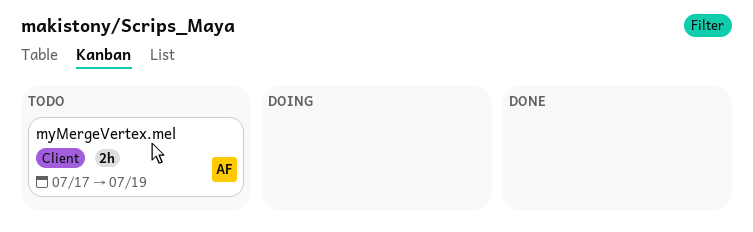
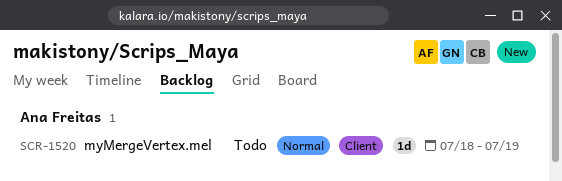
myMergeVertex.mel, estimate: 2h -> 1d
myMergeVertex.mel, start: Jul 17 -> Jul 18

